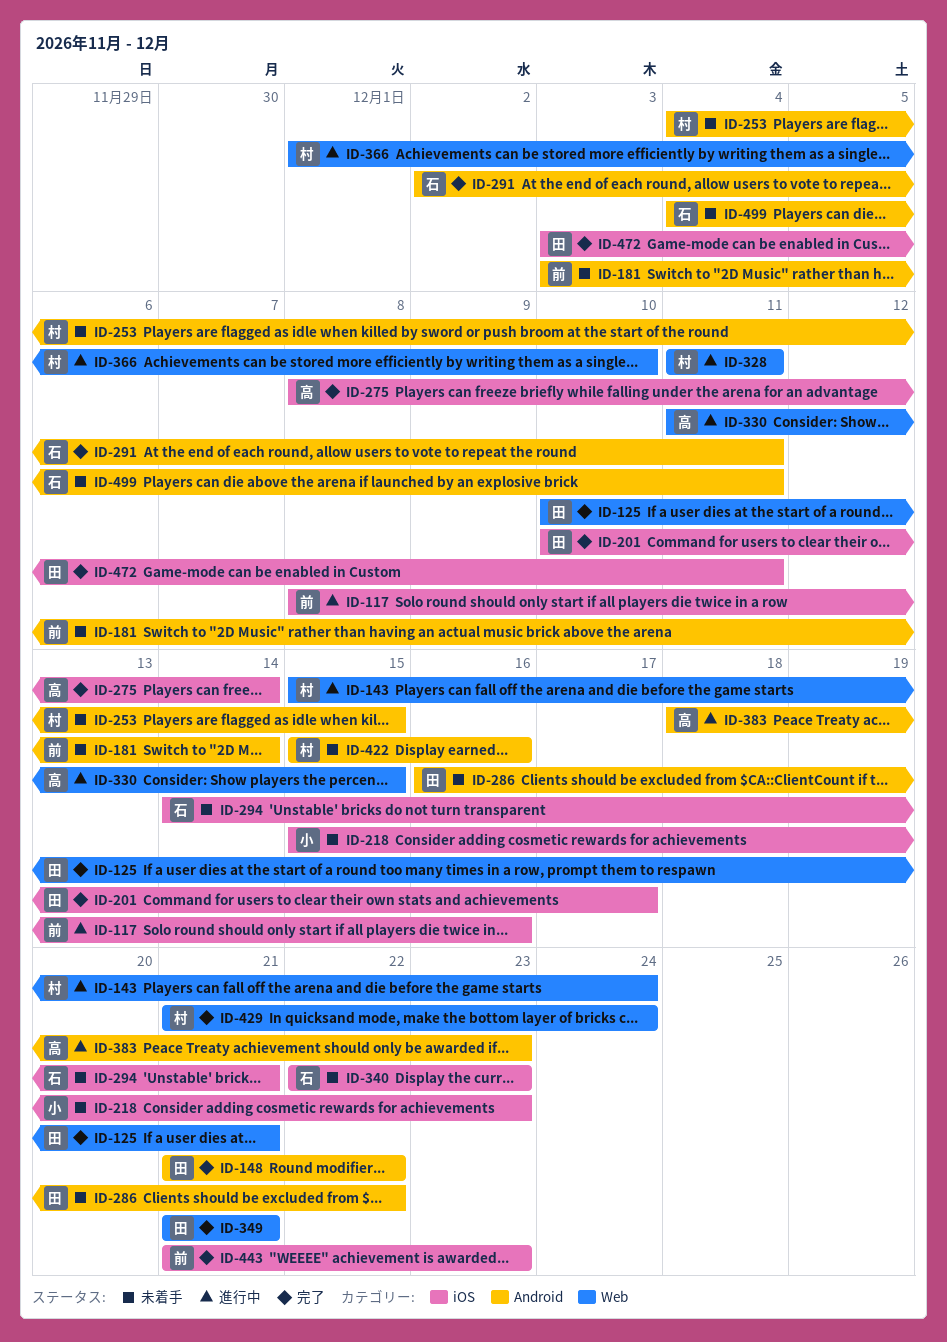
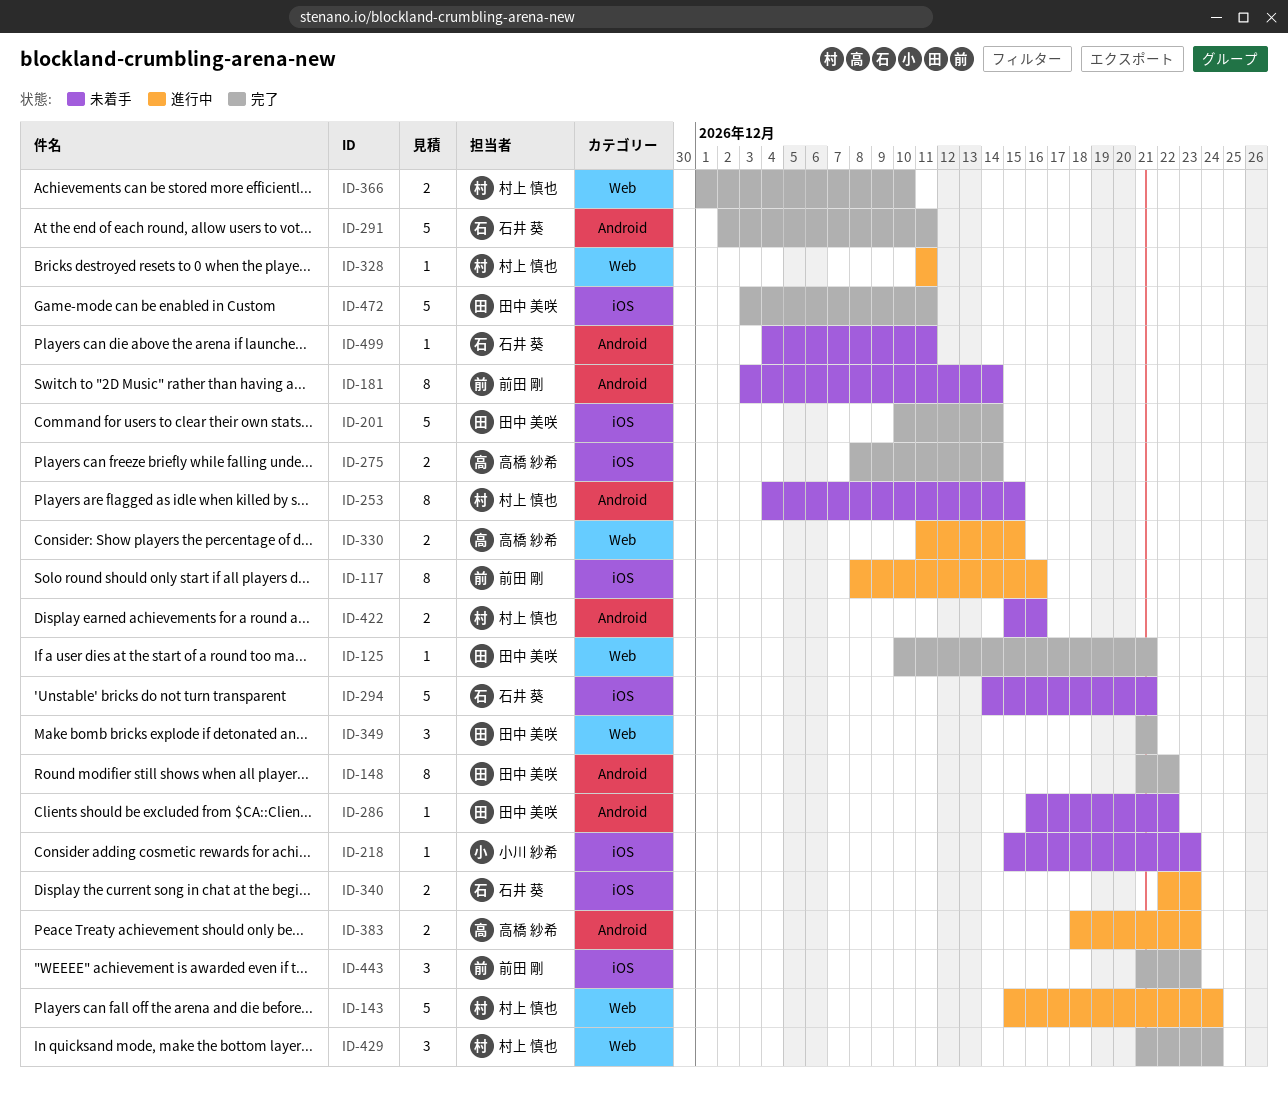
ID-201, due: Dec 17 -> Dec 14
ID-340, status: 未着手 -> 進行中
ID-366, status: 進行中 -> 完了

